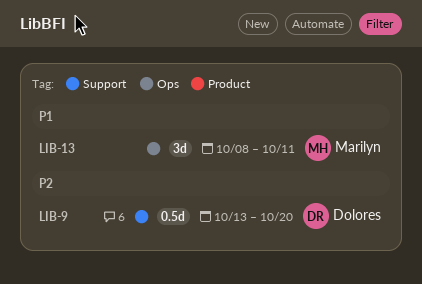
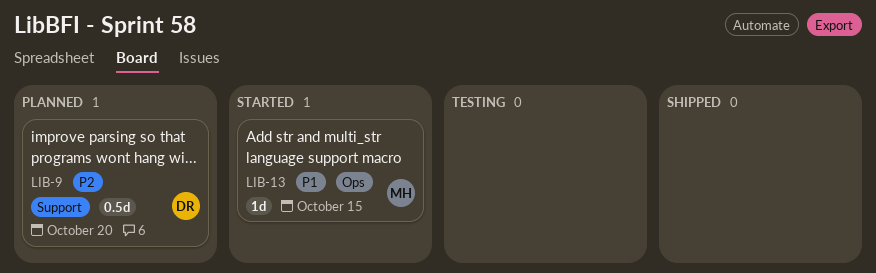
LIB-13, estimate: 3d -> 1d
LIB-13, due: Oct 11 -> Oct 15

